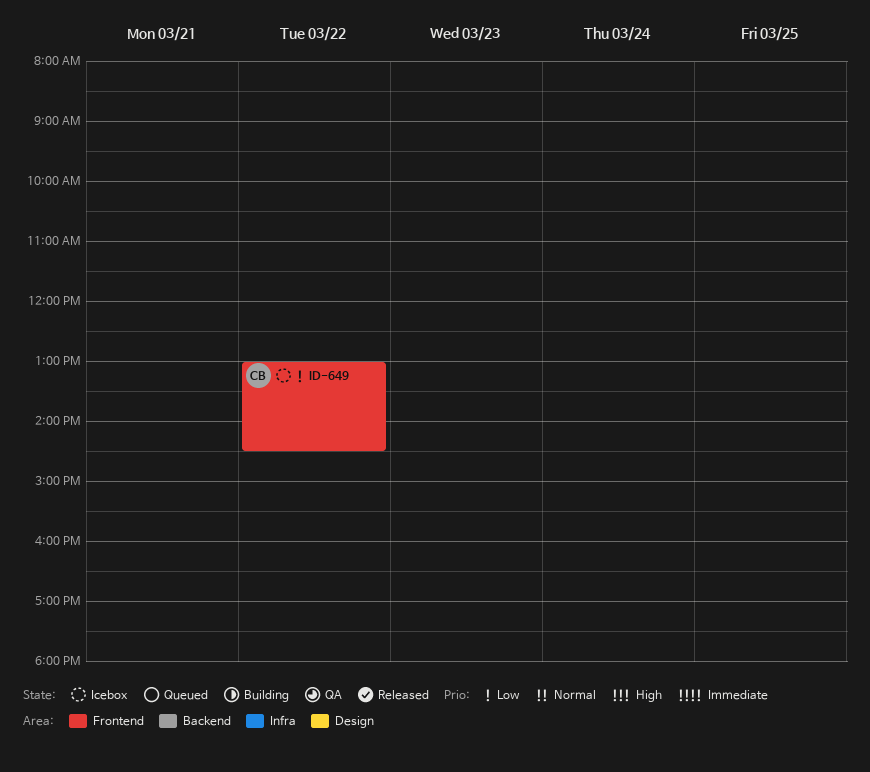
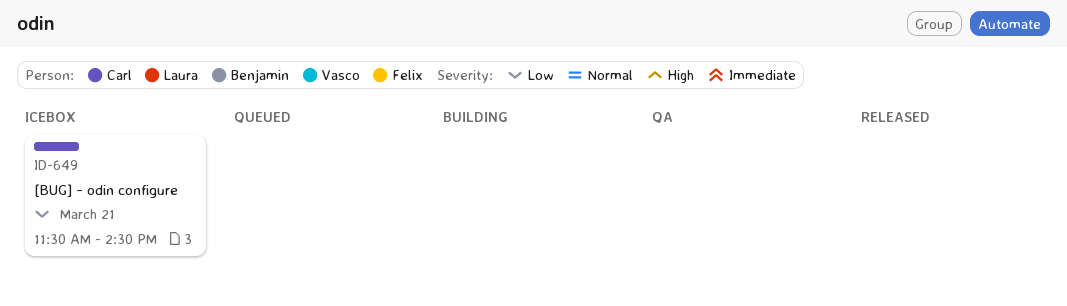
ID-649, day: Mar 22 -> Mar 21
ID-649, begins: 13:00 -> 11:30

